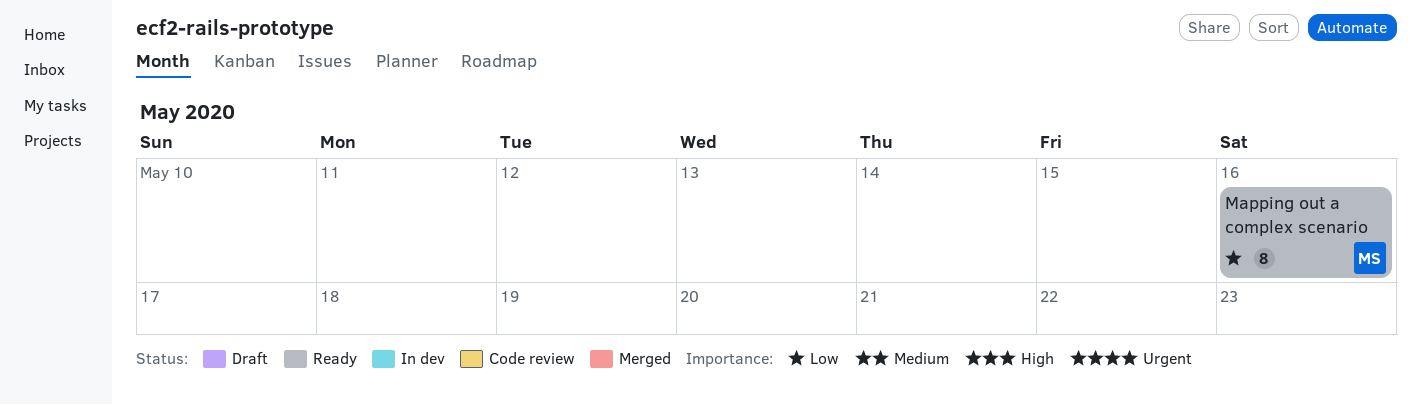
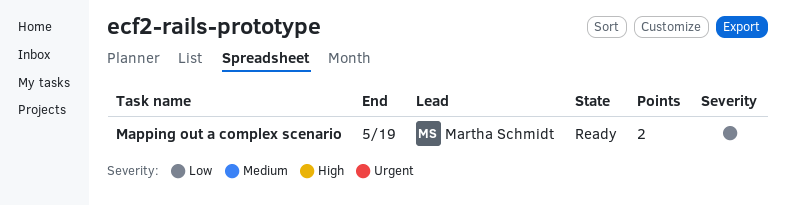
Mapping out a complex scenario, estimate: 8 -> 2
Mapping out a complex scenario, due: May 16 -> May 19

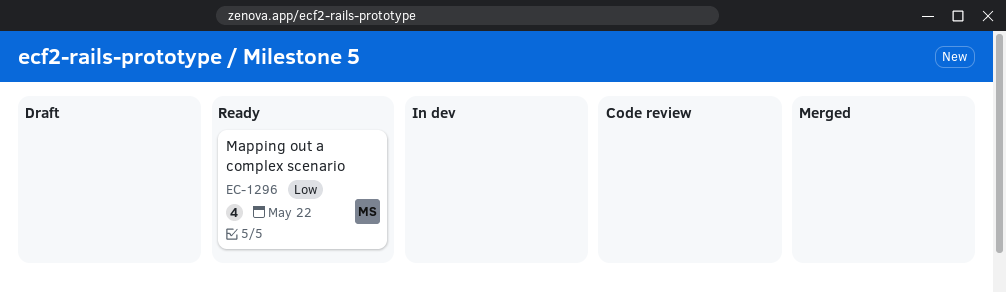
Mapping out a complex scenario, estimate: 2 -> 4
Mapping out a complex scenario, due: May 19 -> May 22

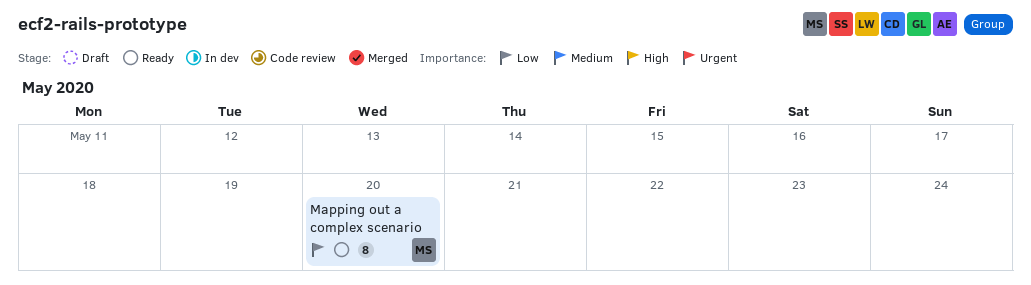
Mapping out a complex scenario, estimate: 4 -> 8
Mapping out a complex scenario, due: May 22 -> May 20

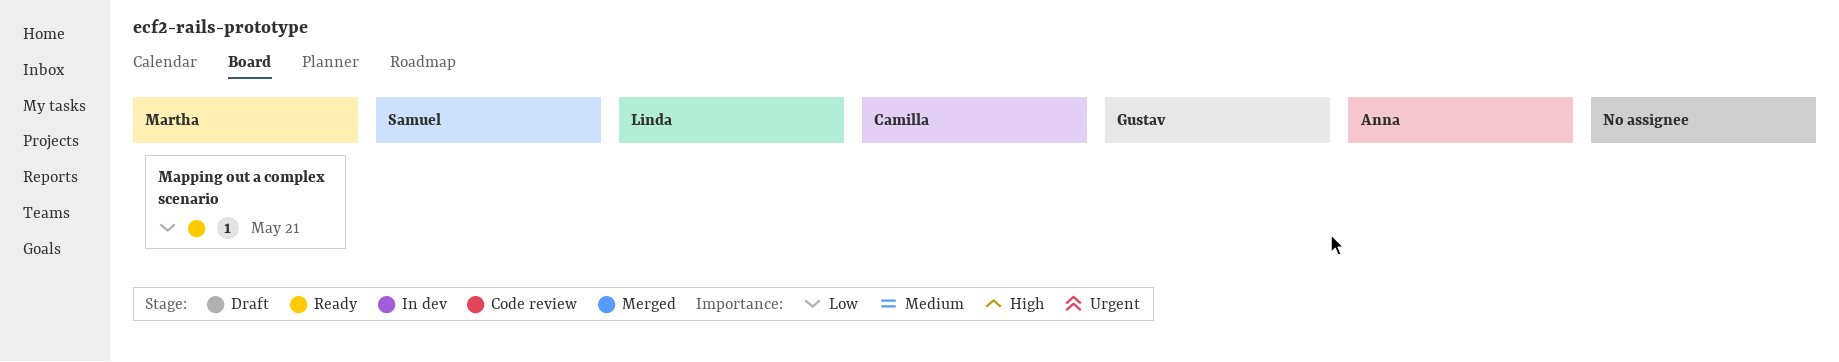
Mapping out a complex scenario, estimate: 8 -> 1
Mapping out a complex scenario, due: May 20 -> May 21

